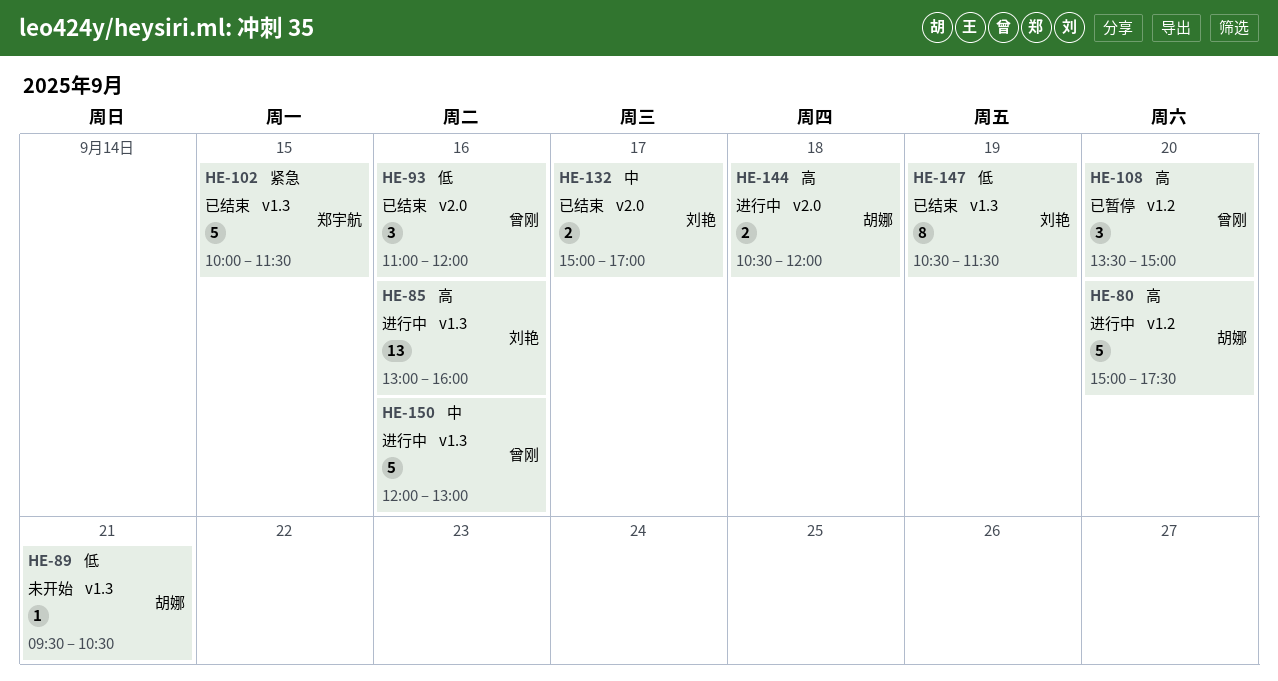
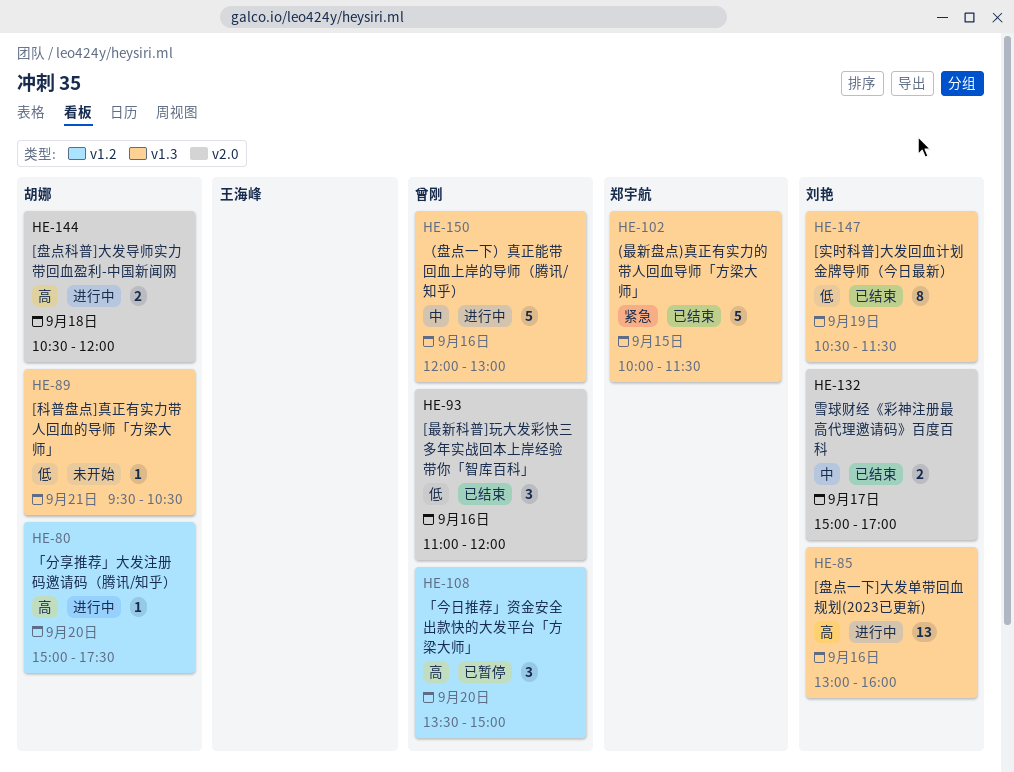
HE-80, estimate: 5 -> 1

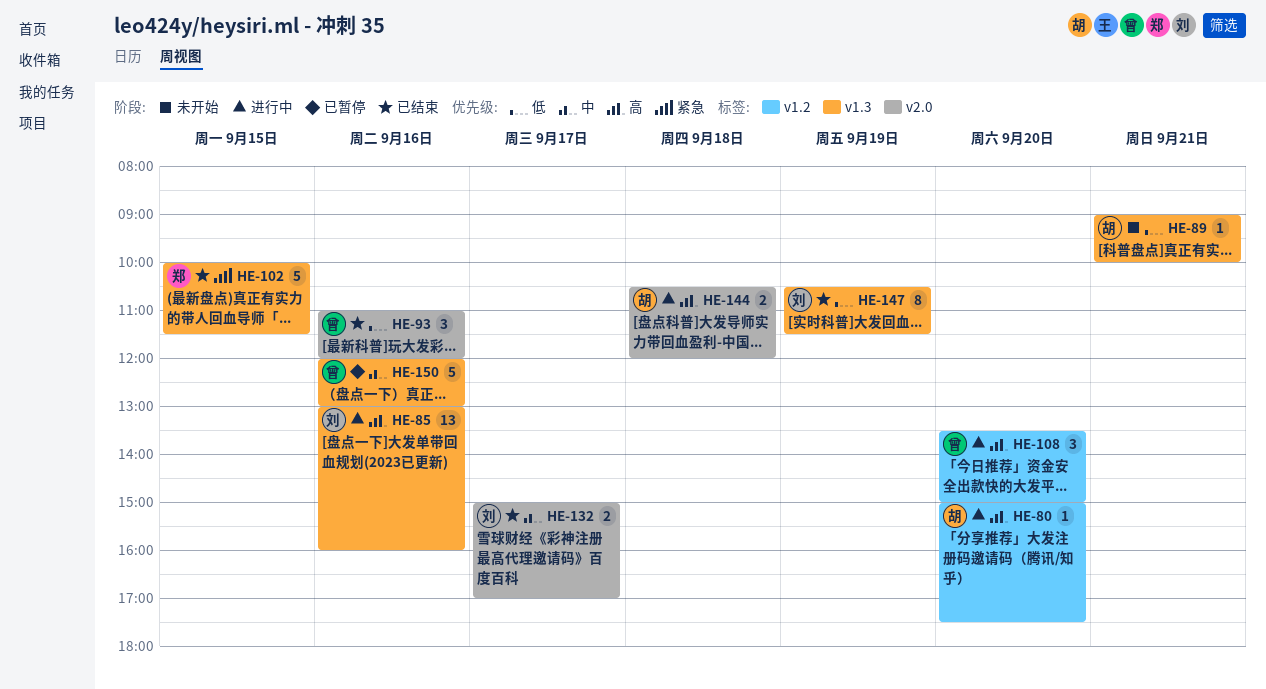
HE-89, begins: 09:30 -> 09:00
HE-89, ends: 10:30 -> 10:00
HE-108, status: 已暂停 -> 进行中
HE-150, status: 进行中 -> 已暂停

